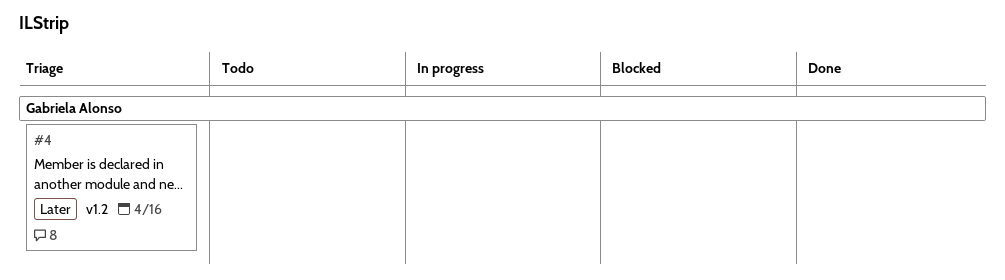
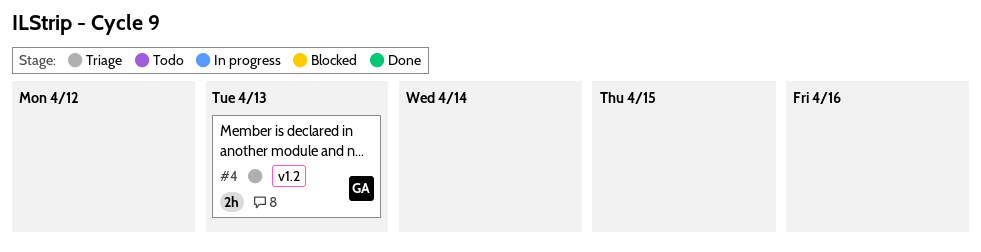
#4, due: Apr 16 -> Apr 13

